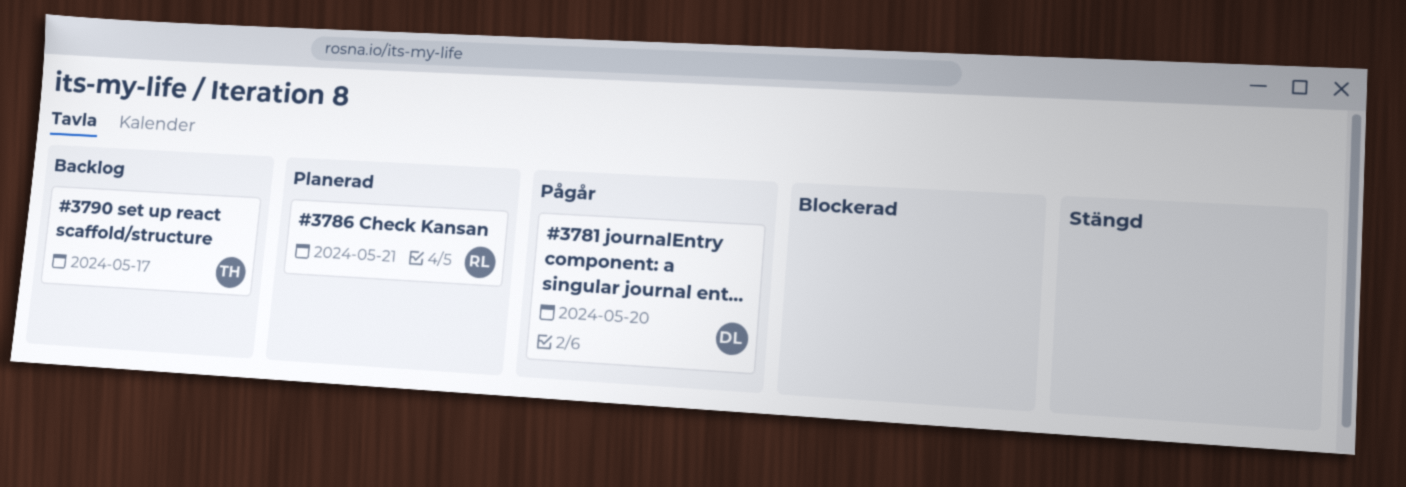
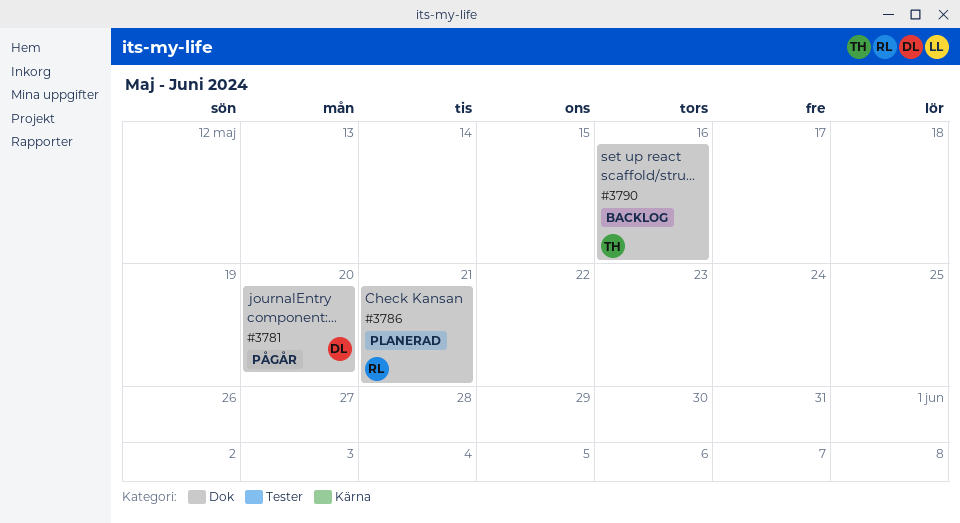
#3790, due: May 17 -> May 16

